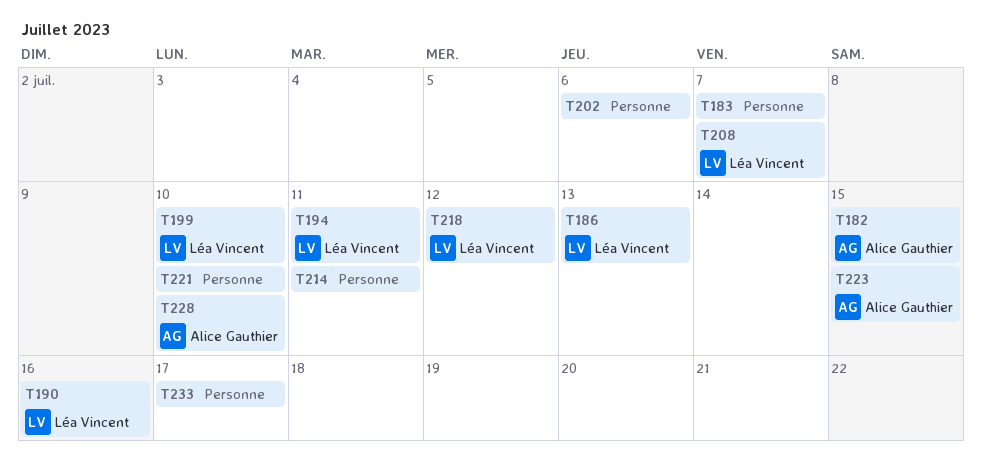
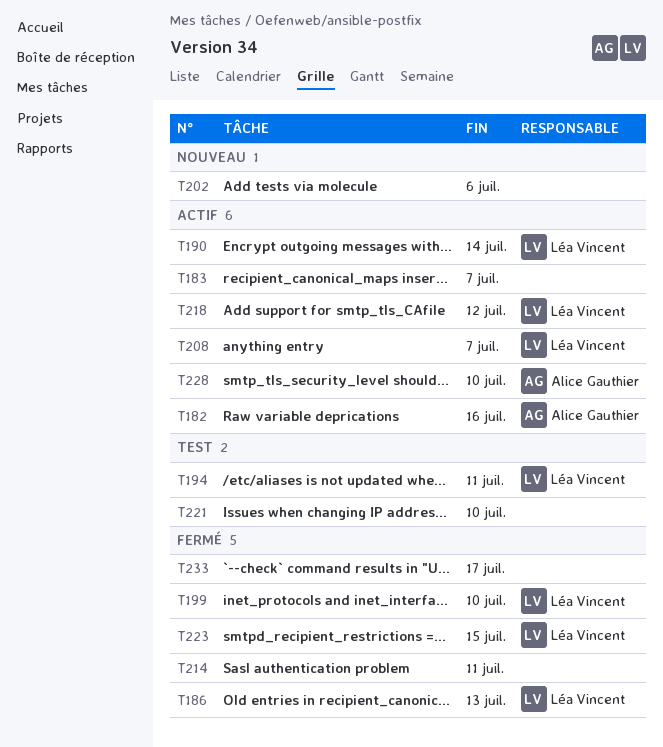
T182, due: Jul 15 -> Jul 16
T190, due: Jul 16 -> Jul 14
T223, owner: Alice Gauthier -> Léa Vincent

